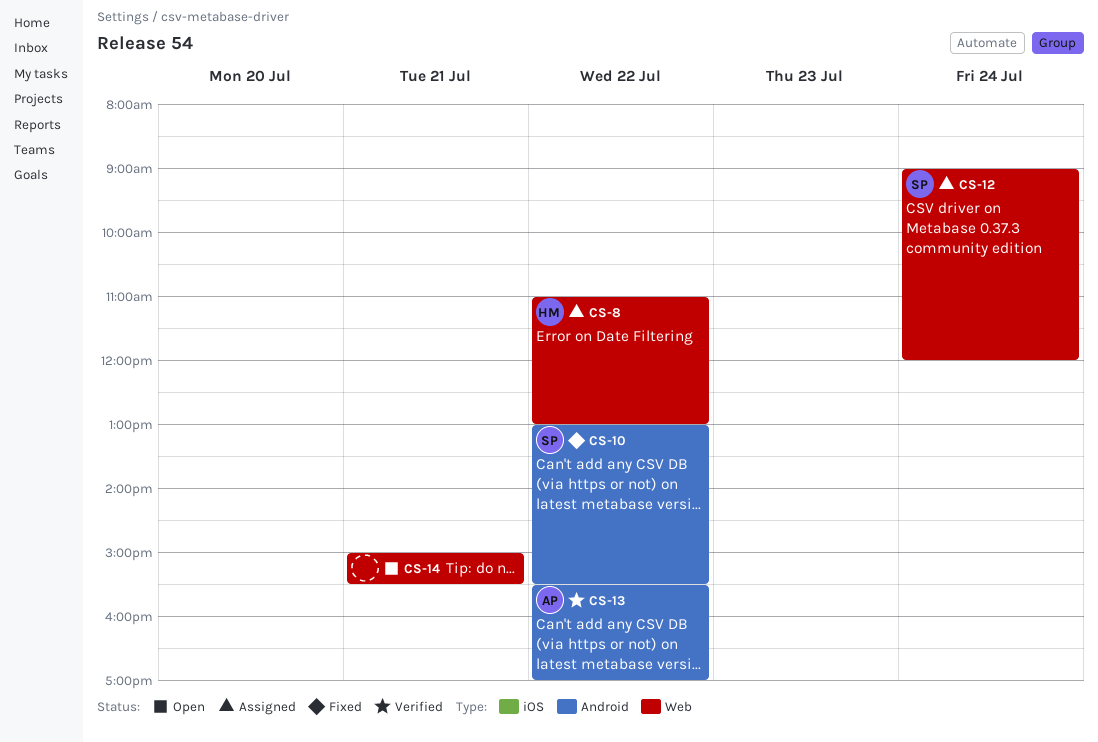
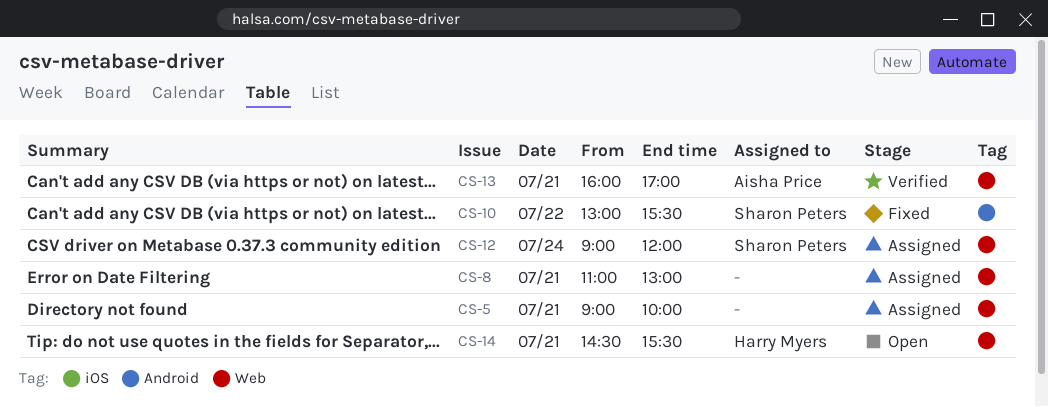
CS-5: none -> present
CS-8, owner: Harry Myers -> none
CS-8, day: Jul 22 -> Jul 21
CS-13, label: Android -> Web
CS-13, day: Jul 22 -> Jul 21
CS-13, begins: 15:30 -> 16:00
CS-14, owner: none -> Harry Myers
CS-14, begins: 15:00 -> 14:30

